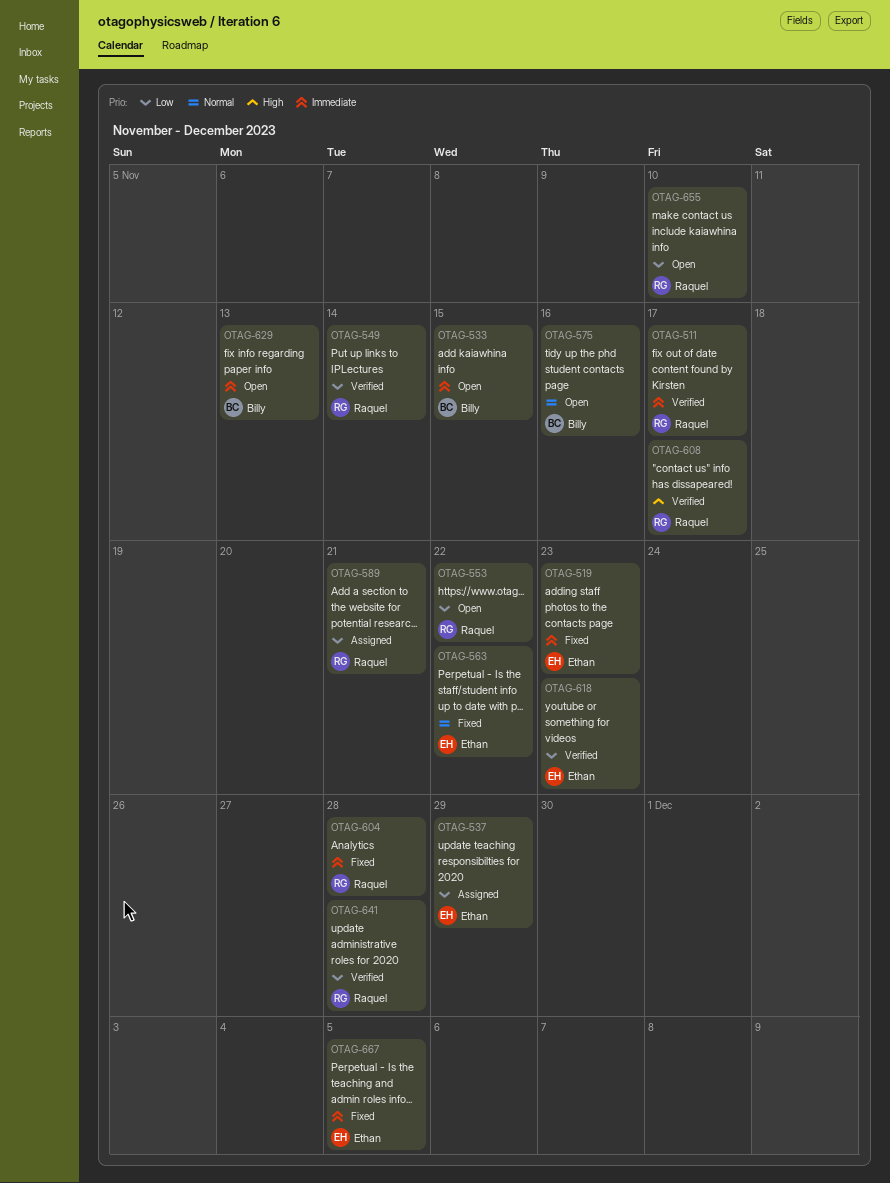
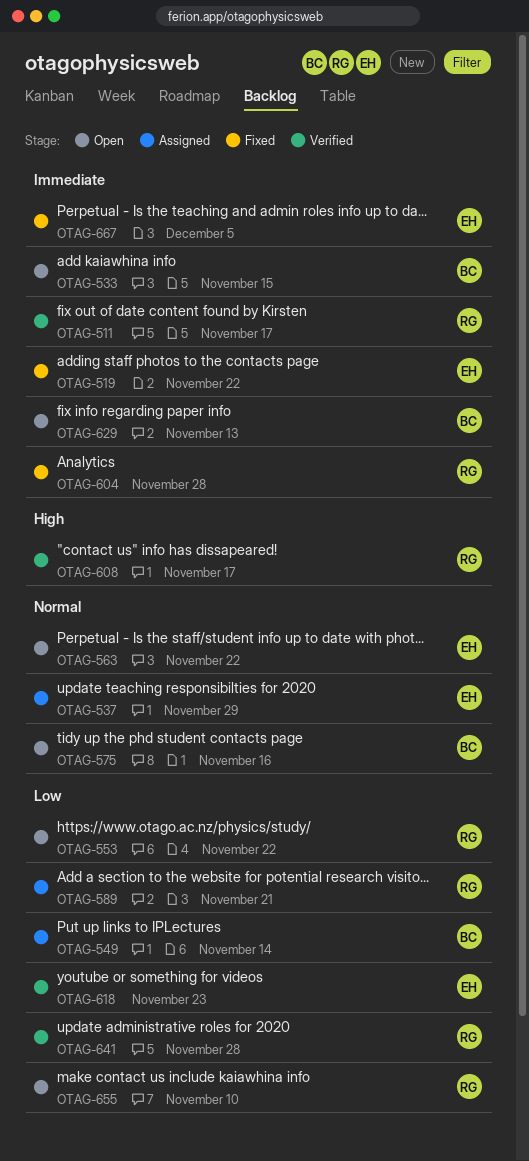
OTAG-519, due: Nov 23 -> Nov 22
OTAG-537, priority: Low -> Normal
OTAG-549, status: Verified -> Assigned
OTAG-549, owner: Raquel -> Billy
OTAG-563, status: Fixed -> Open

